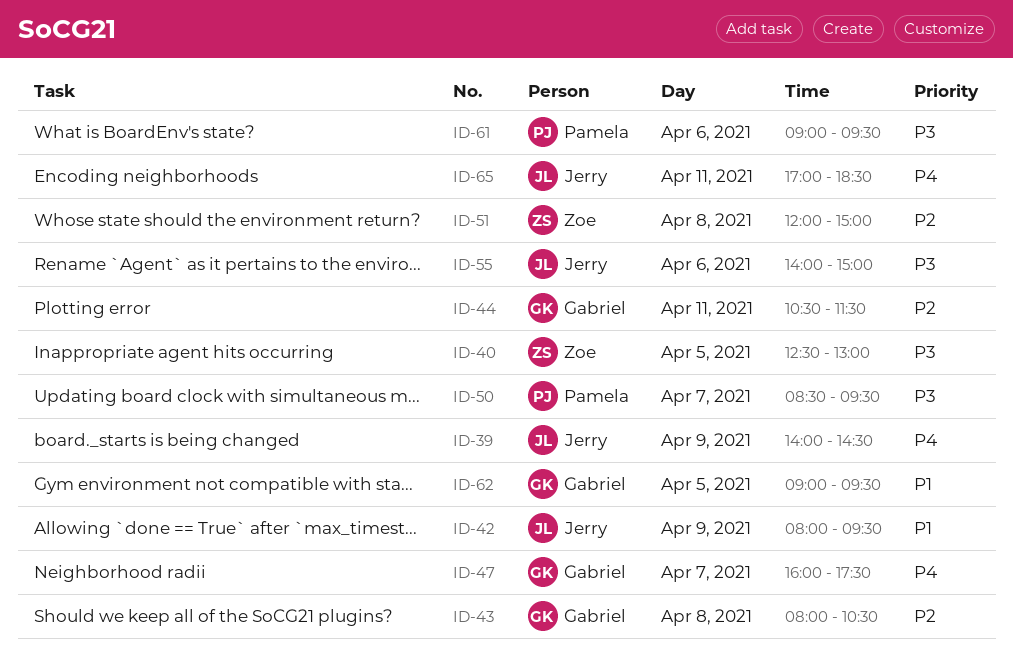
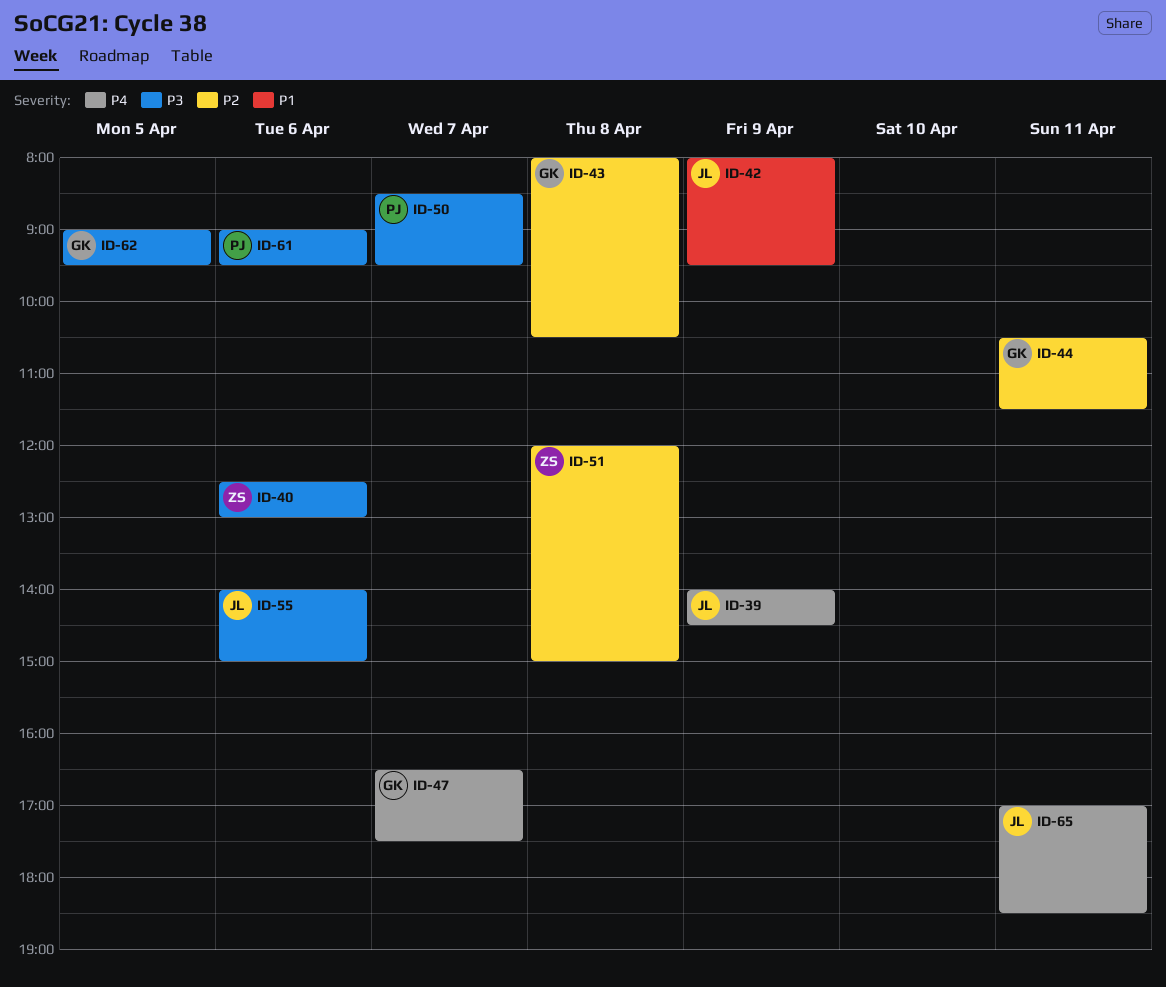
ID-40, day: Apr 5 -> Apr 6
ID-47, begins: 16:00 -> 16:30
ID-62, priority: P1 -> P3

